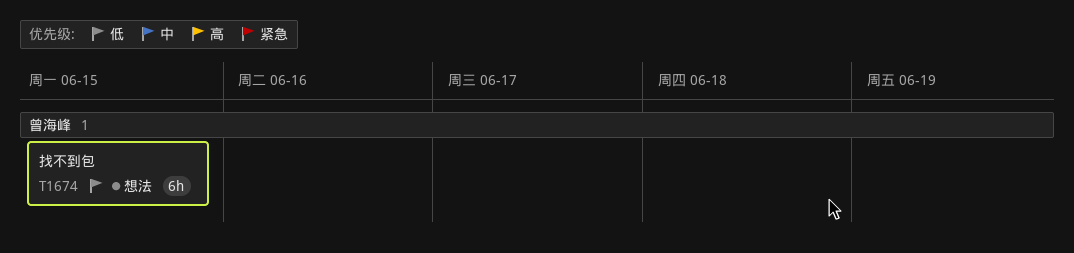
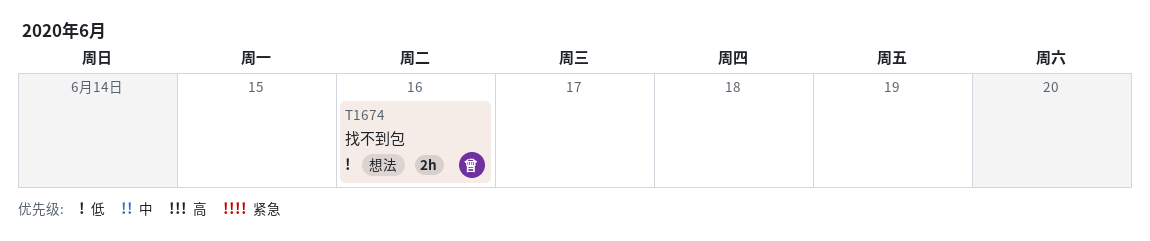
T1674, estimate: 6h -> 2h
T1674, due: Jun 15 -> Jun 16

